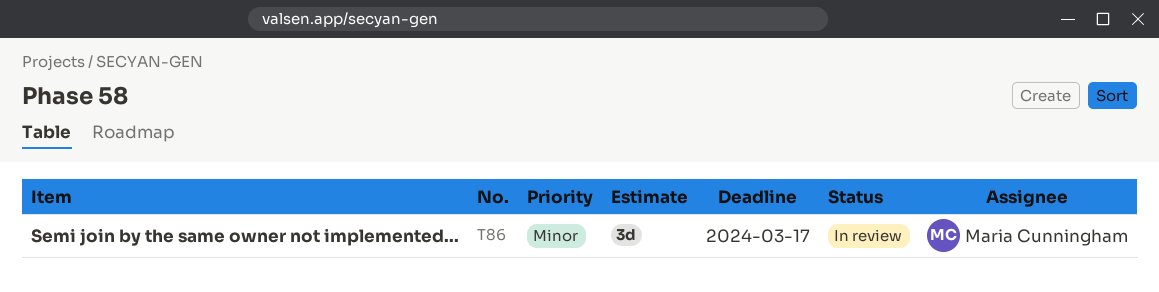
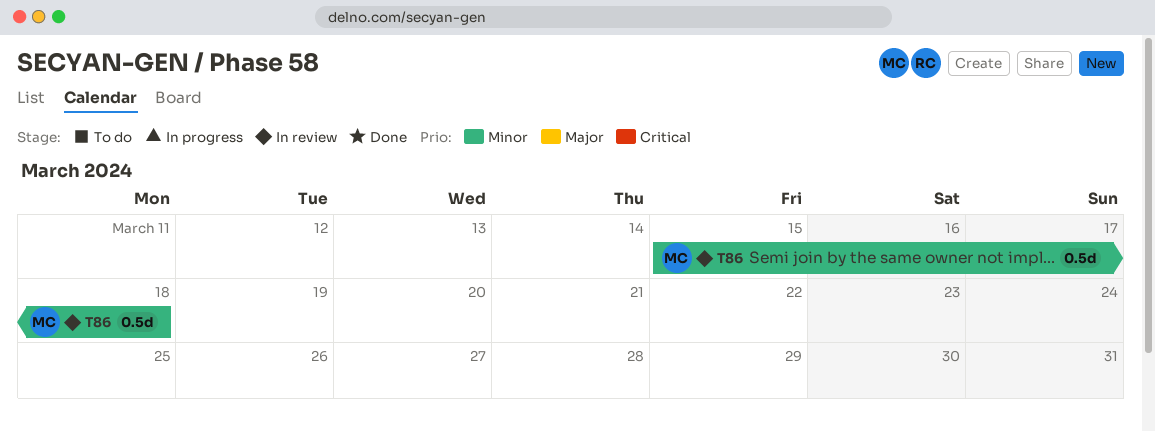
T86, estimate: 3d -> 0.5d
T86, due: Mar 17 -> Mar 18

